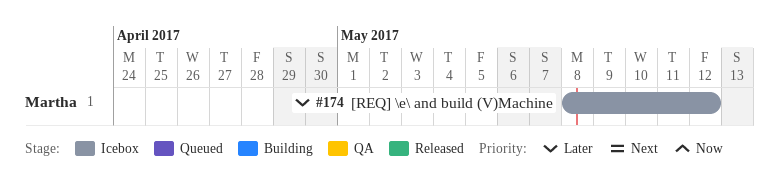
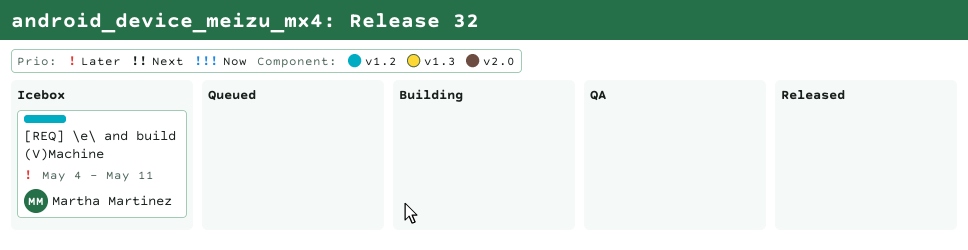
[REQ] \e\ and build (V)Machine, start: May 8 -> May 4
[REQ] \e\ and build (V)Machine, due: May 12 -> May 11

